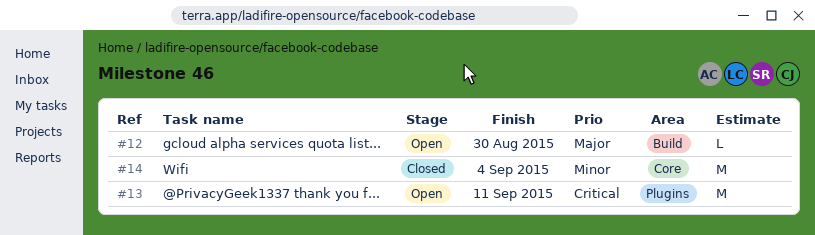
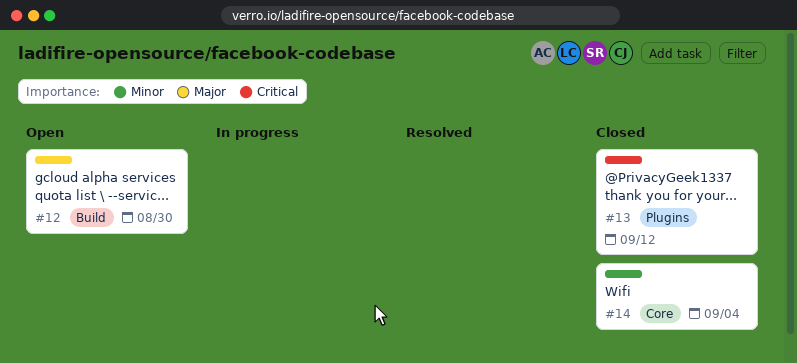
#13, status: Open -> Closed
#13, due: Sep 11 -> Sep 12

